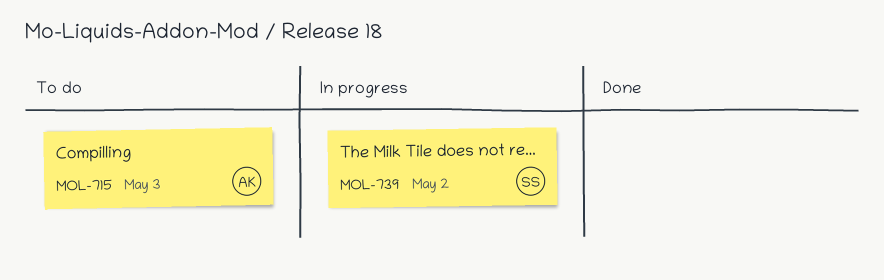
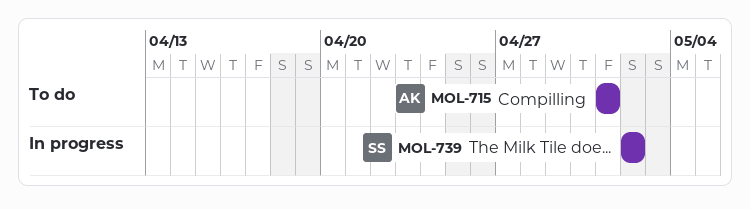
MOL-715, due: May 3 -> May 1

